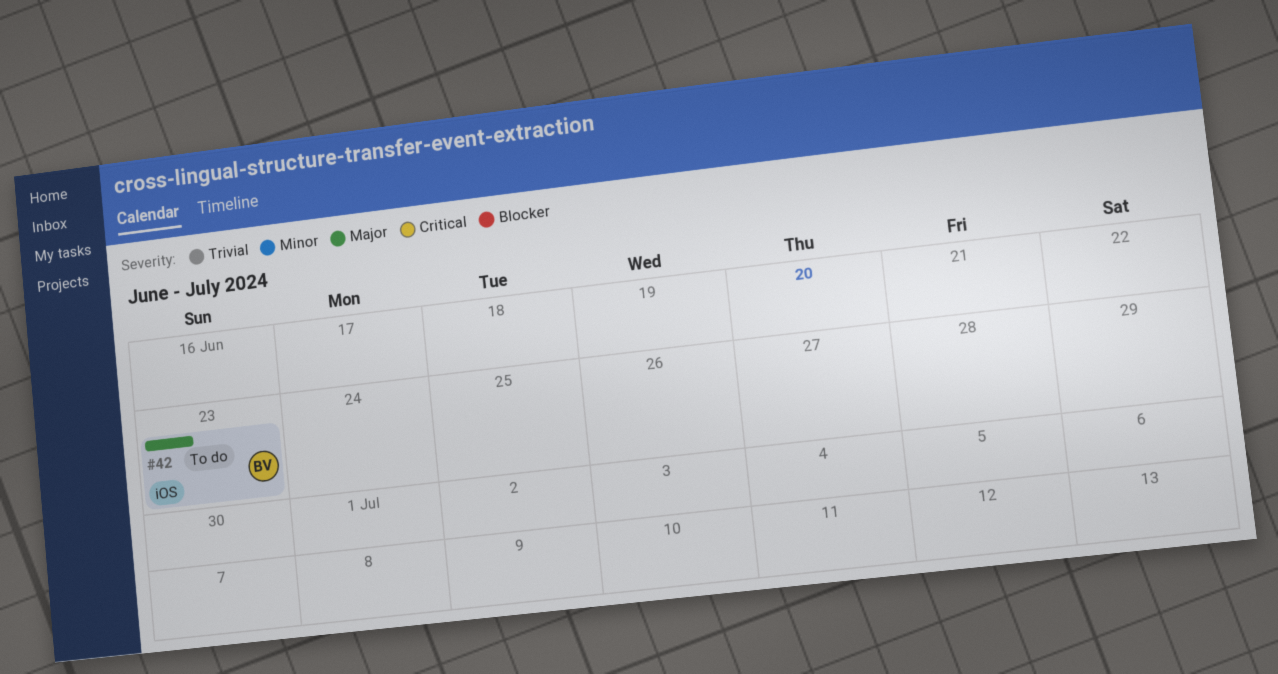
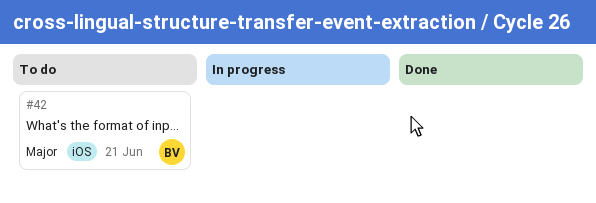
#42, due: Jun 23 -> Jun 21

